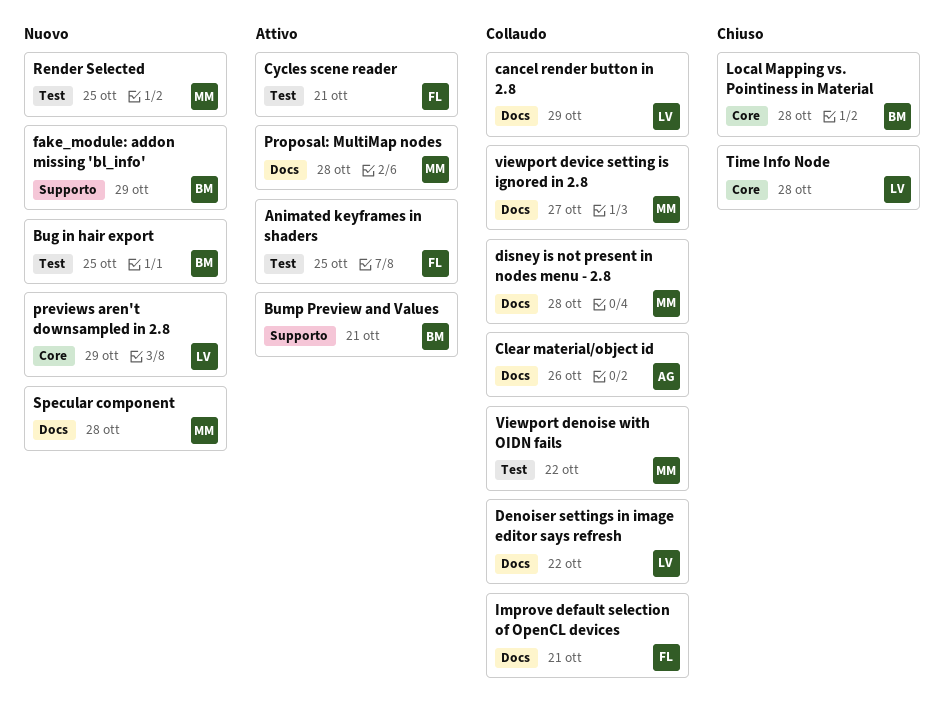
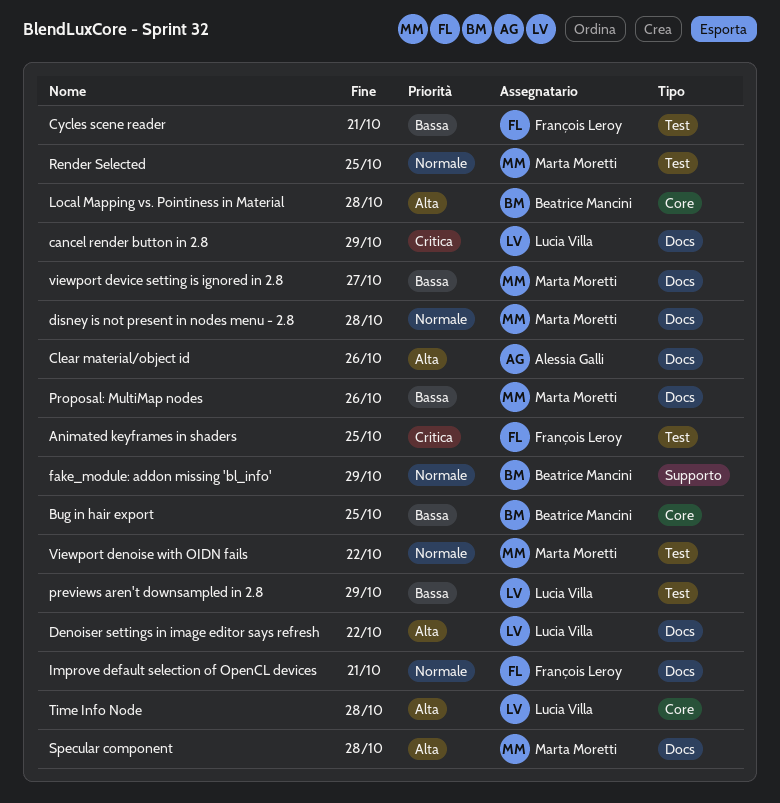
Bug in hair export, label: Test -> Core
Bump Preview and Values: present -> none
previews aren't downsampled in 2.8, label: Core -> Test
Proposal: MultiMap nodes, due: Oct 28 -> Oct 26

